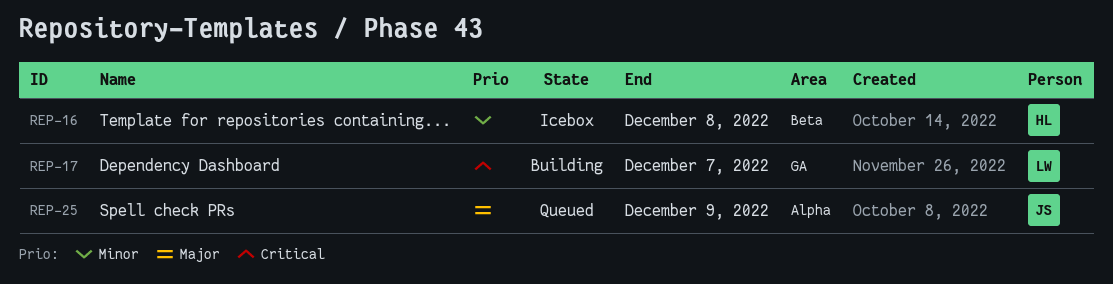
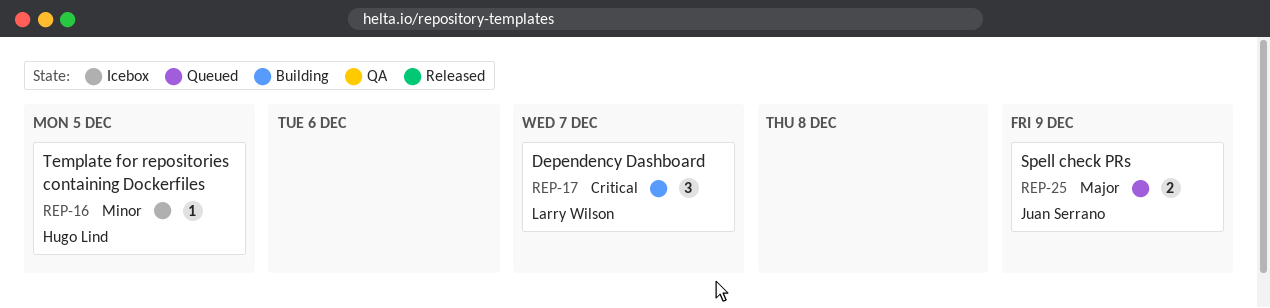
REP-16, due: Dec 8 -> Dec 5

